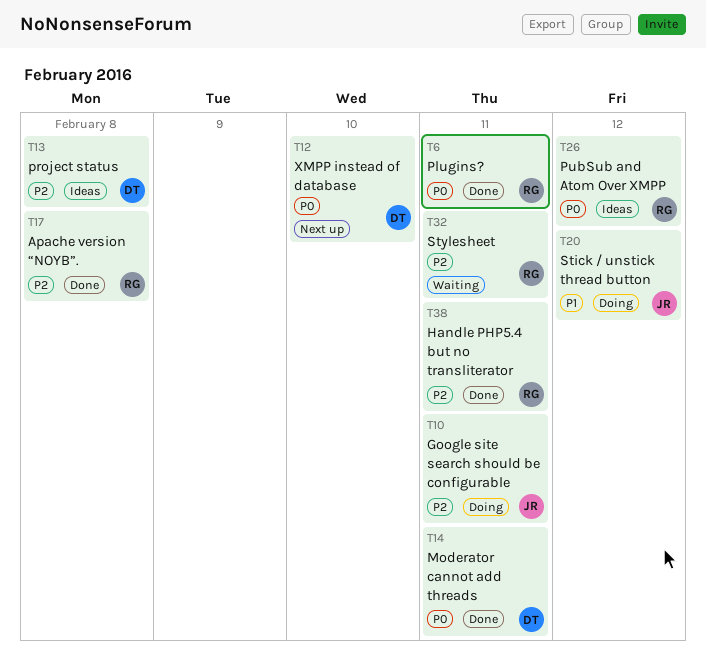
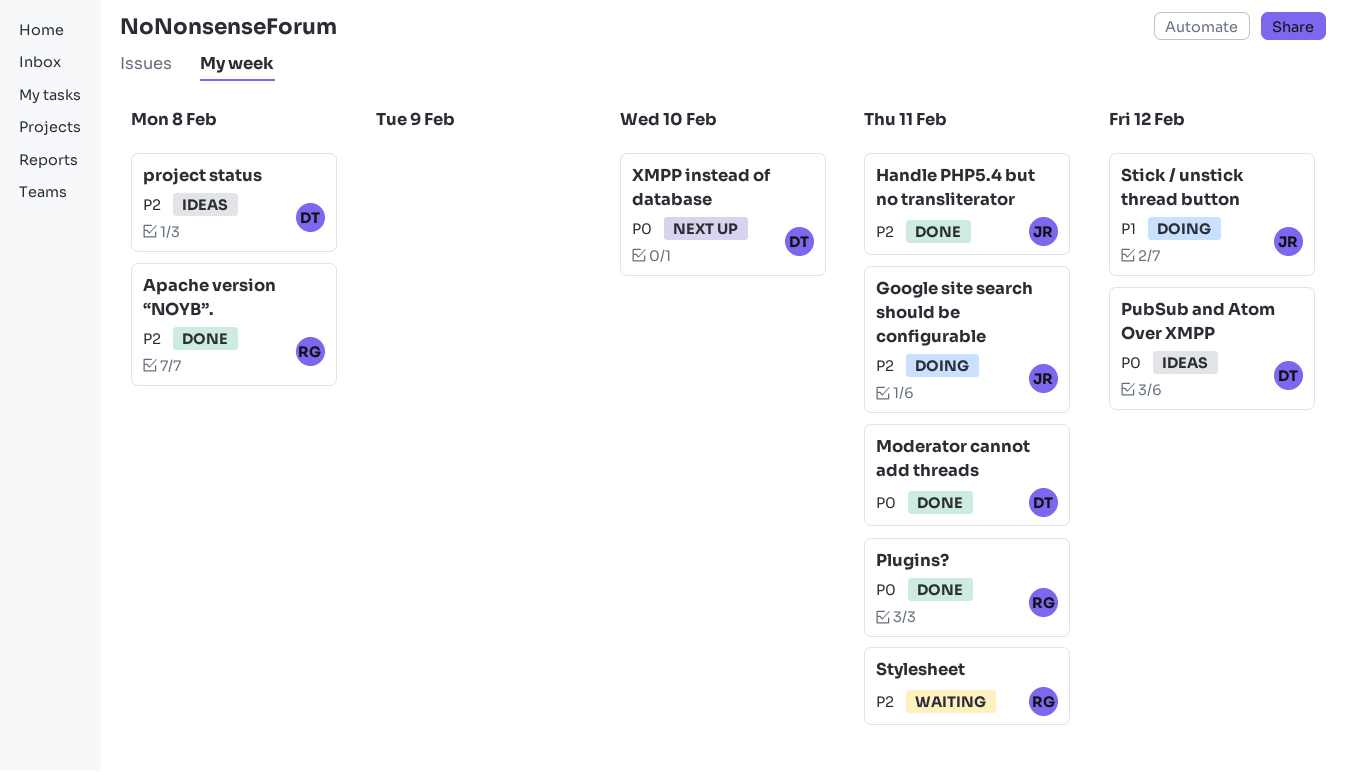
Handle PHP5.4 but no transliterator, owner: RG -> JR
PubSub and Atom Over XMPP, owner: RG -> DT

